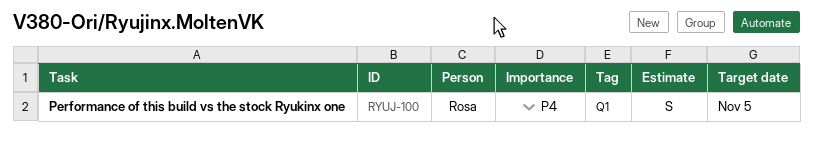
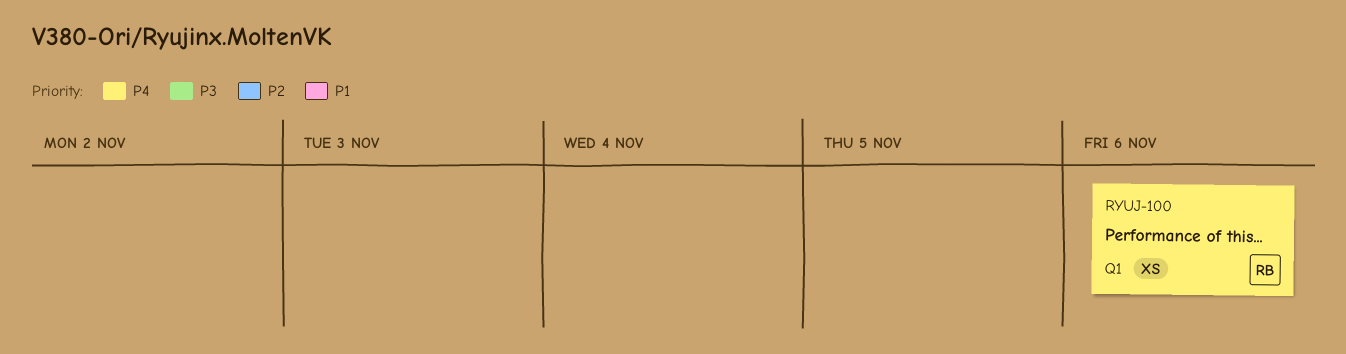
RYUJ-100, estimate: S -> XS
RYUJ-100, due: Nov 5 -> Nov 6

